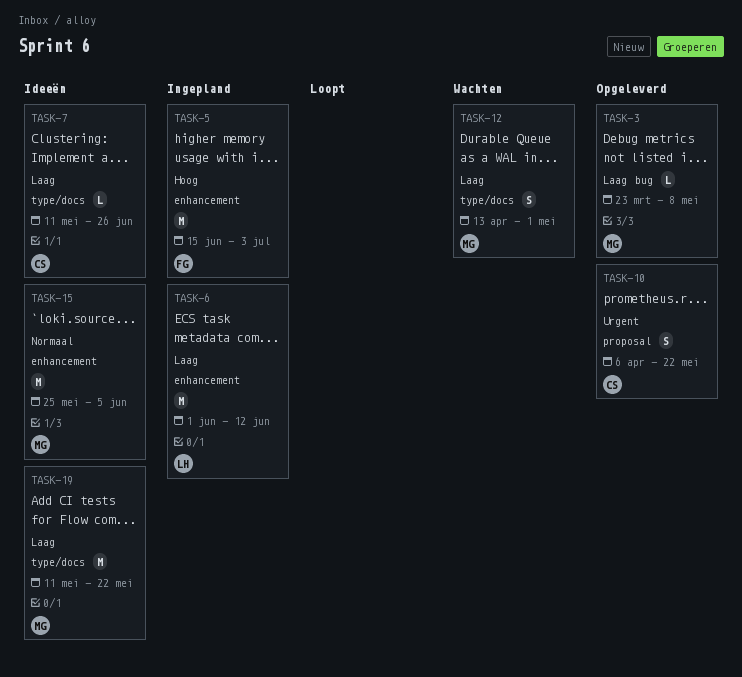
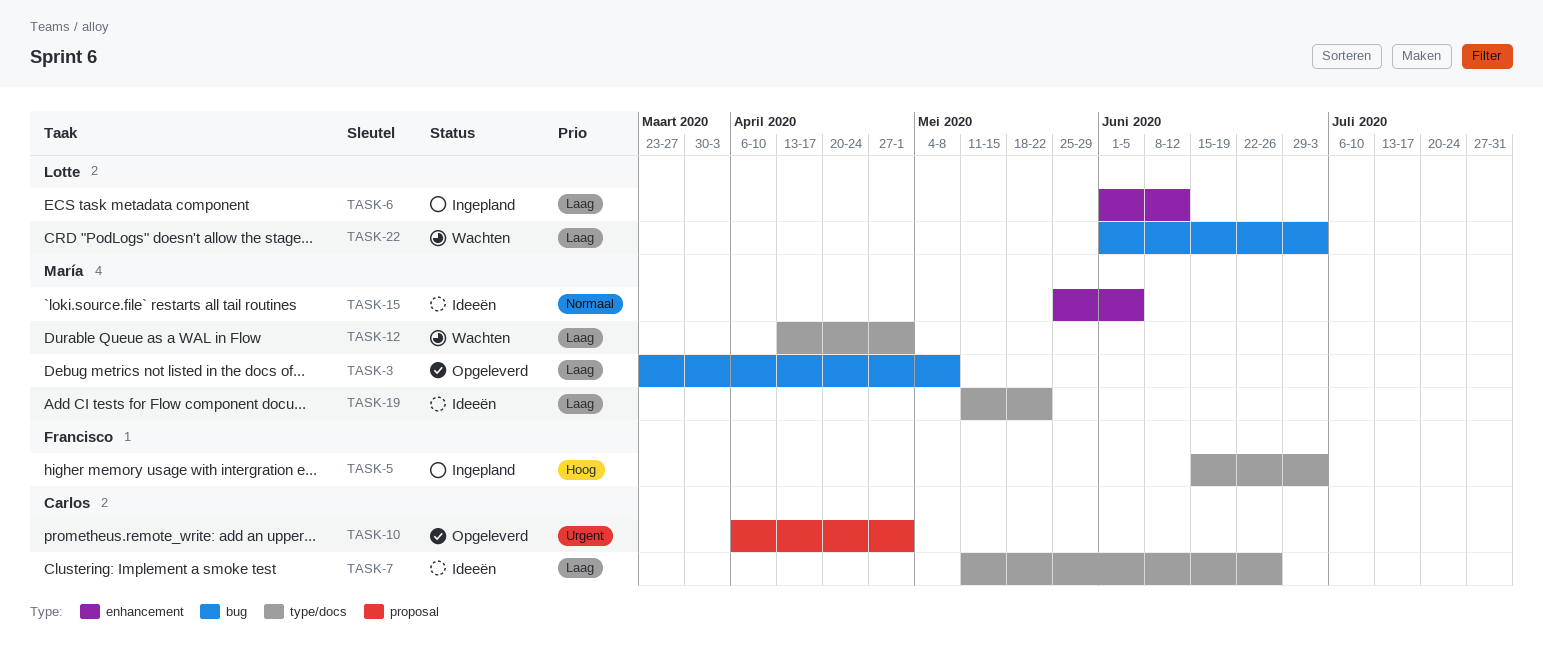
TASK-5, label: enhancement -> type/docs
TASK-10, due: May 22 -> May 1
TASK-22: none -> present

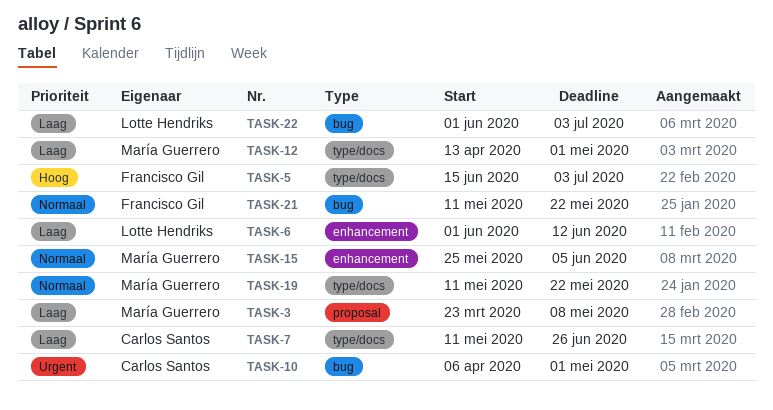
TASK-3, label: bug -> proposal
TASK-10, label: proposal -> bug
TASK-19, priority: Laag -> Normaal
TASK-21: none -> present

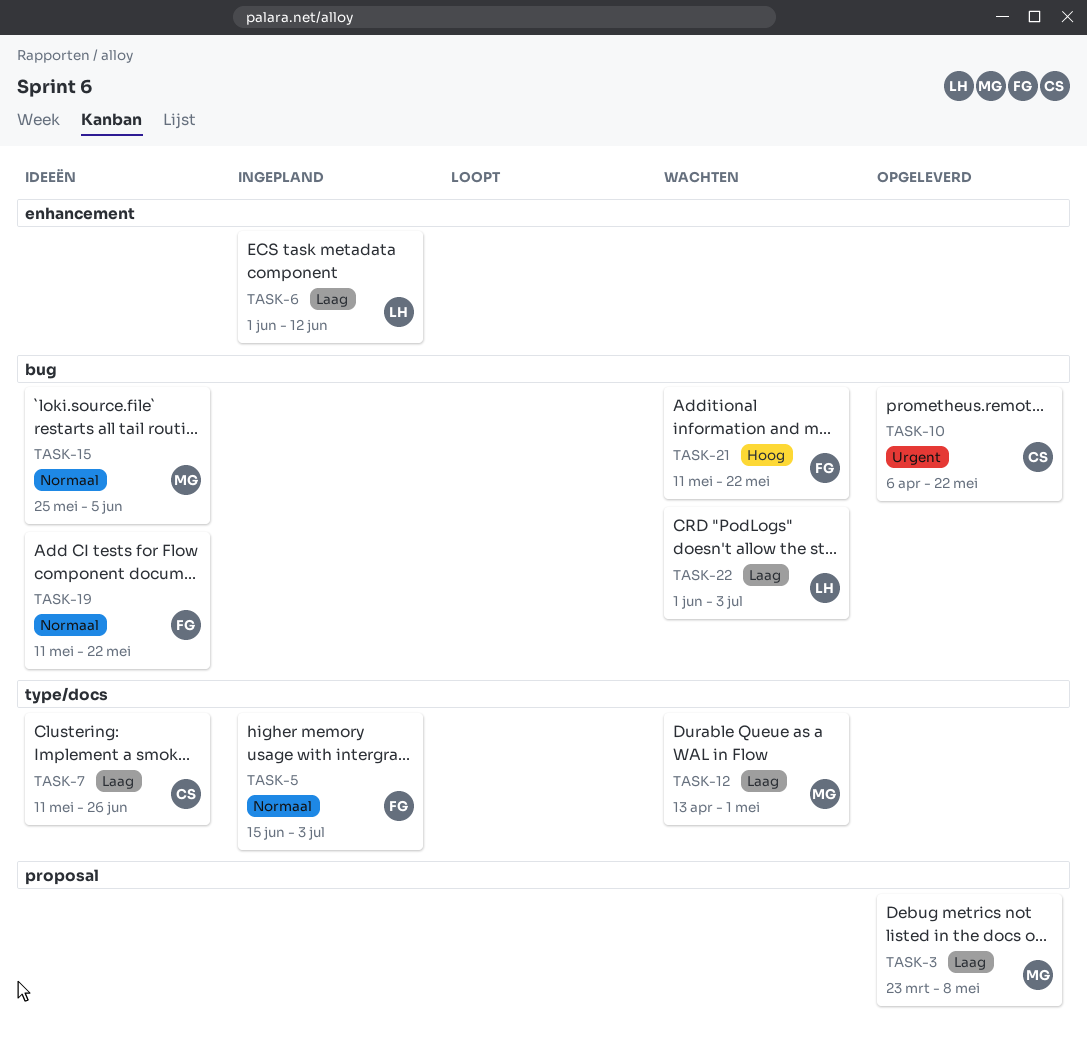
TASK-5, priority: Hoog -> Normaal
TASK-10, due: May 1 -> May 22
TASK-15, label: enhancement -> bug
TASK-19, owner: María Guerrero -> Francisco Gil
TASK-19, label: type/docs -> bug
TASK-21, priority: Normaal -> Hoog

